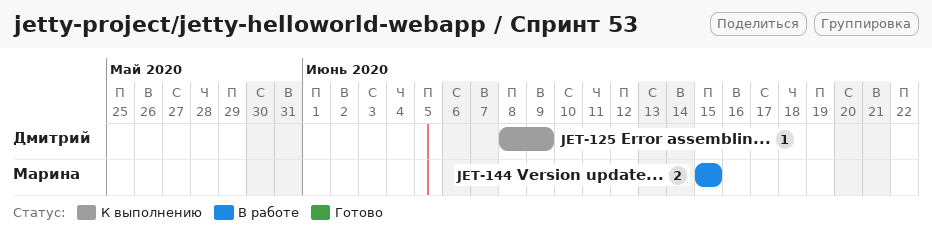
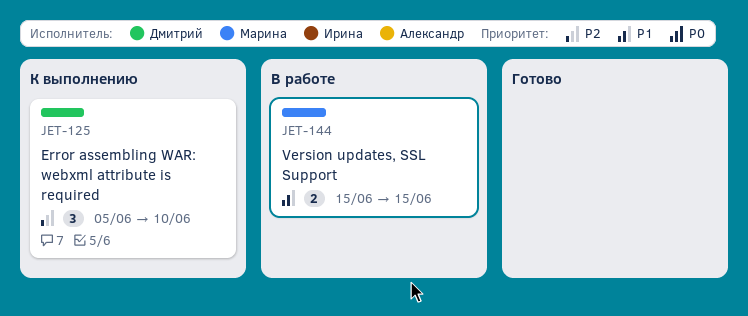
JET-125, estimate: 1 -> 3
JET-125, start: Jun 8 -> Jun 5
JET-125, due: Jun 9 -> Jun 10

